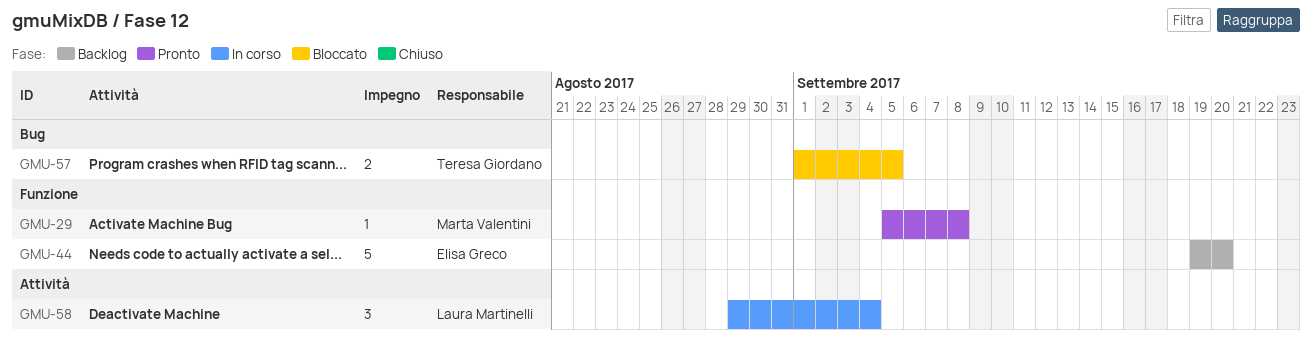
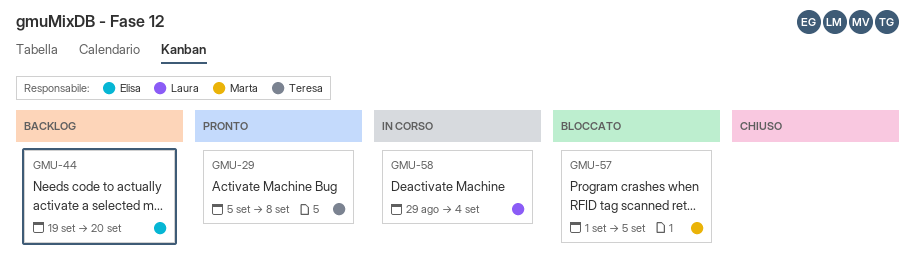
GMU-29, owner: Marta Valentini -> Teresa Giordano
GMU-57, owner: Teresa Giordano -> Marta Valentini

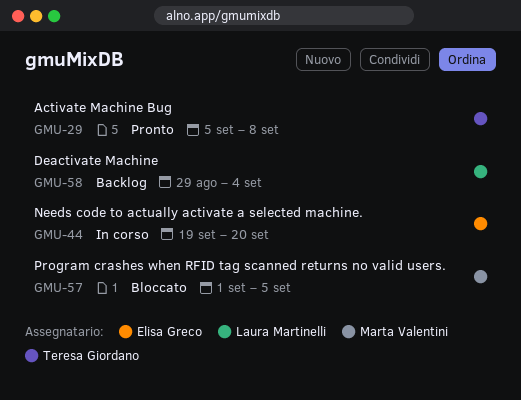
GMU-44, status: Backlog -> In corso
GMU-58, status: In corso -> Backlog

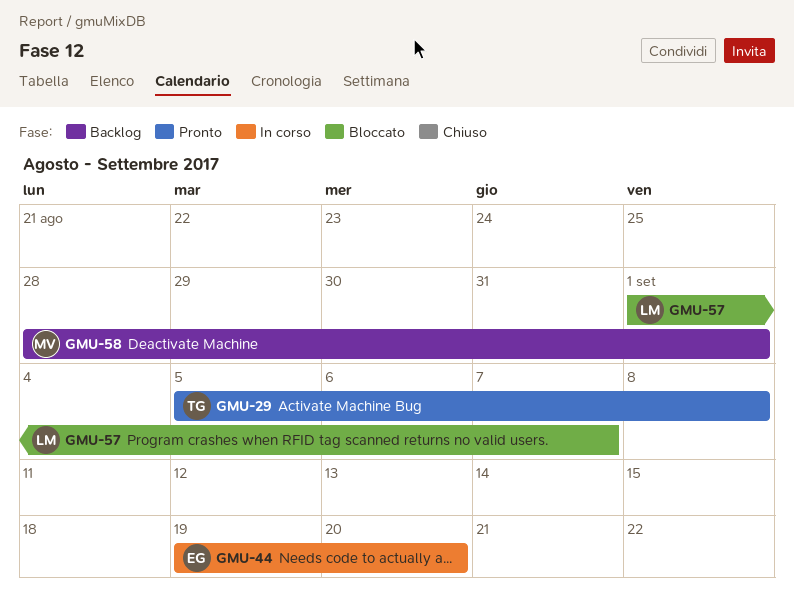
GMU-57, owner: Marta Valentini -> Laura Martinelli
GMU-57, due: Sep 5 -> Sep 7
GMU-58, owner: Laura Martinelli -> Marta Valentini
GMU-58, start: Aug 29 -> Aug 28
GMU-58, due: Sep 4 -> Sep 1

